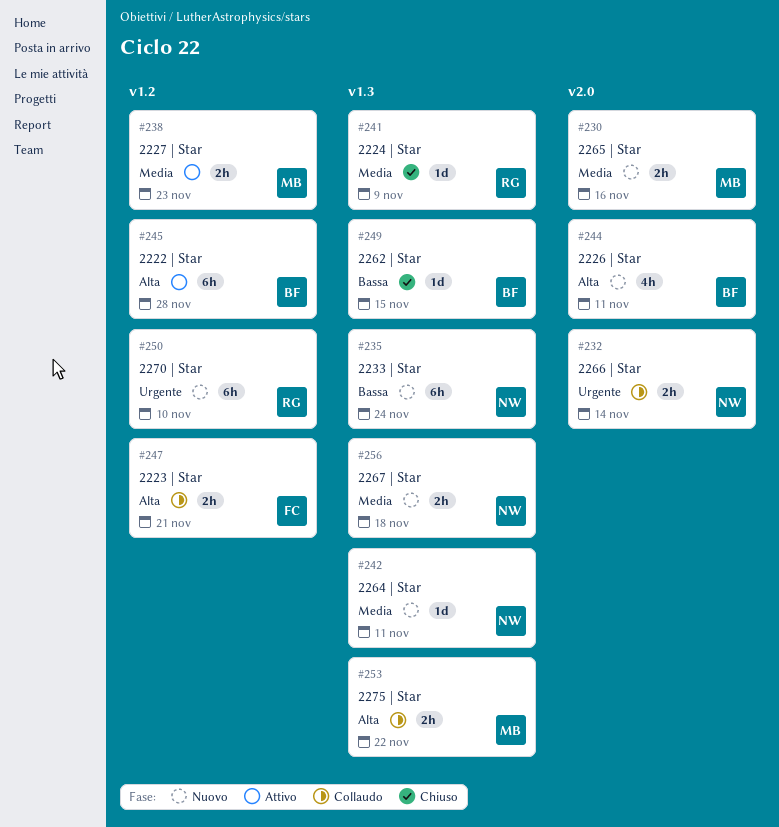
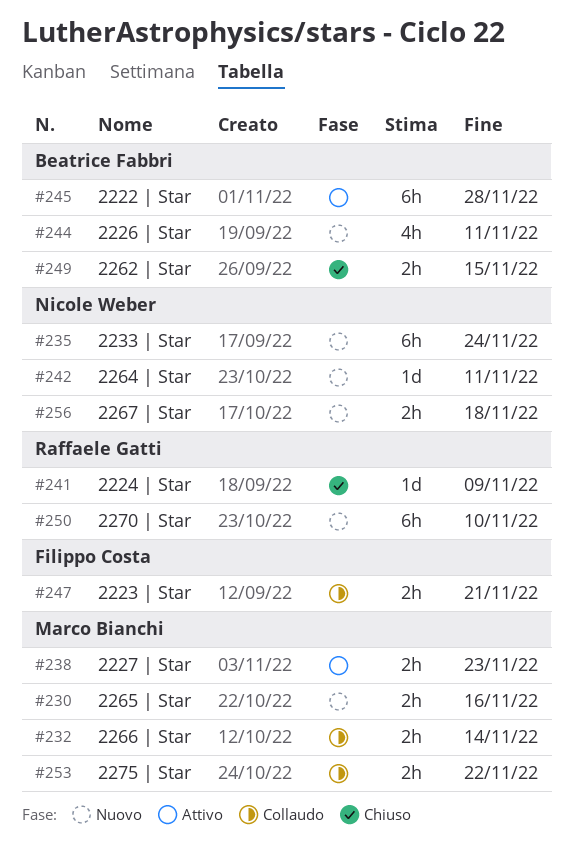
#232, owner: Nicole Weber -> Marco Bianchi
#249, estimate: 1d -> 2h

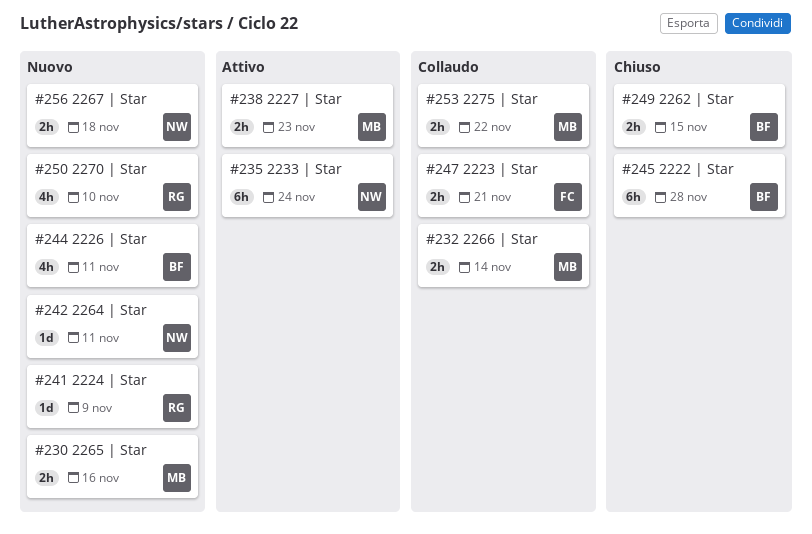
#235, status: Nuovo -> Attivo
#241, status: Chiuso -> Nuovo
#245, status: Attivo -> Chiuso
#250, estimate: 6h -> 4h

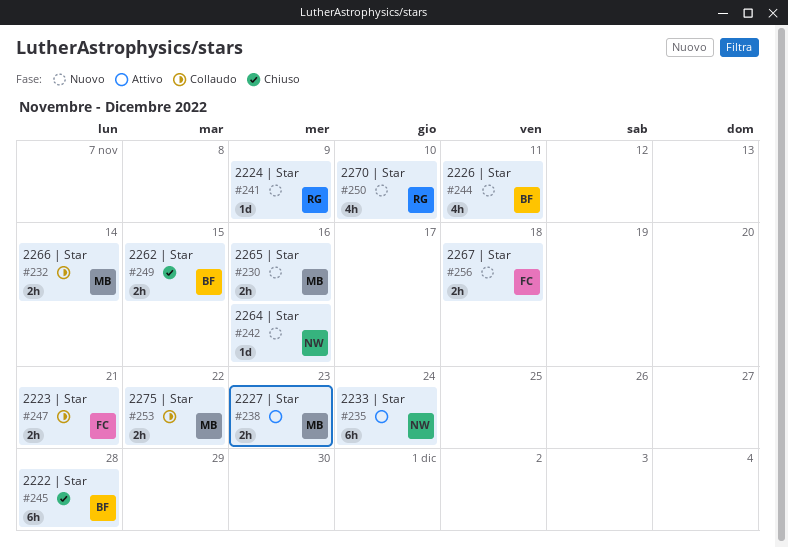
#242, due: Nov 11 -> Nov 16
#256, owner: NW -> FC

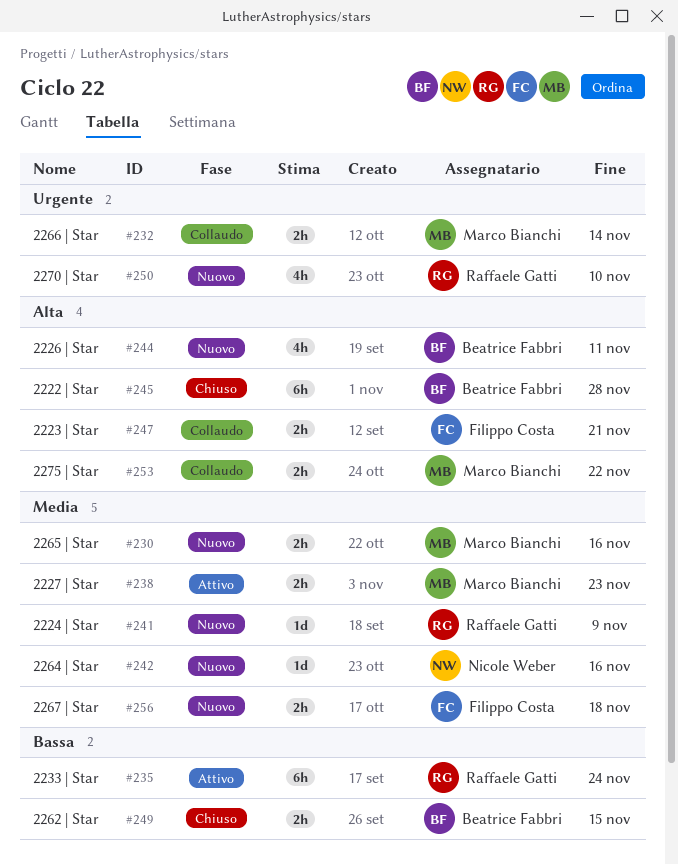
#235, owner: Nicole Weber -> Raffaele Gatti

